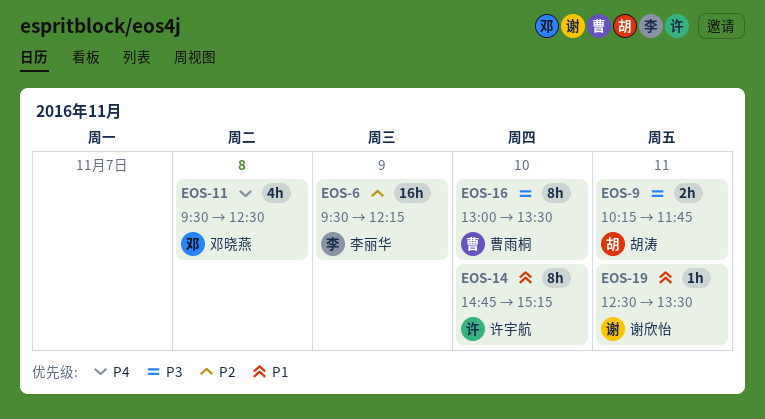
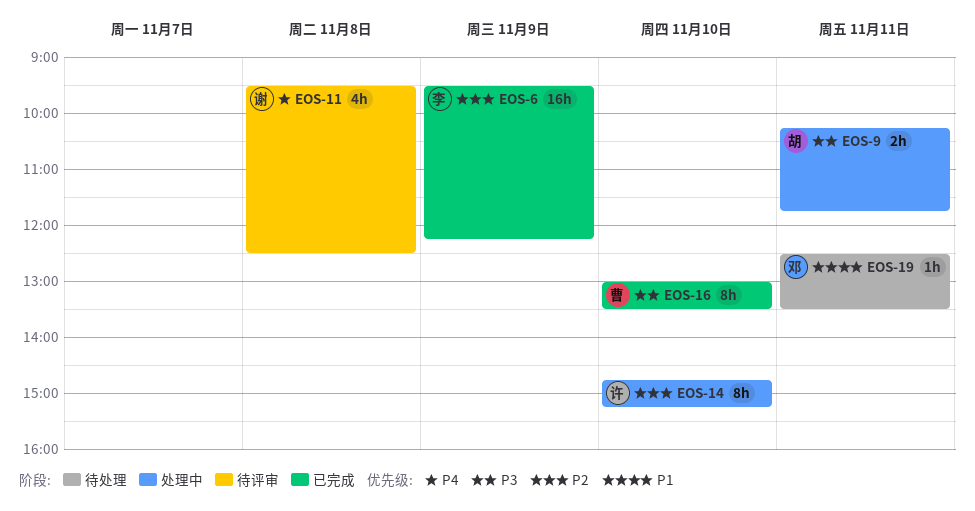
EOS-11, owner: 邓晓燕 -> 谢欣怡
EOS-14, priority: P1 -> P2
EOS-19, owner: 谢欣怡 -> 邓晓燕

